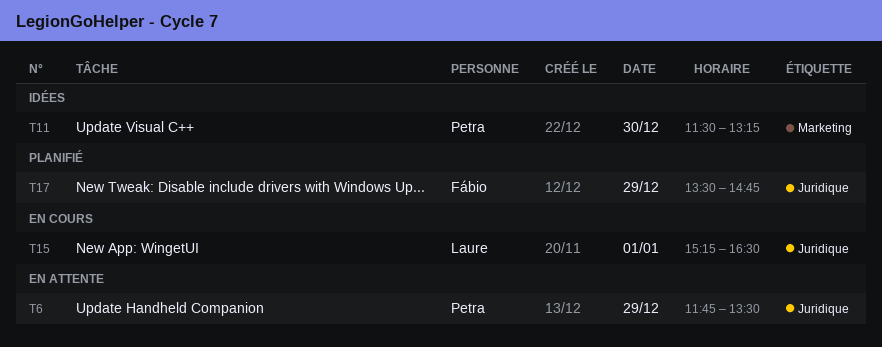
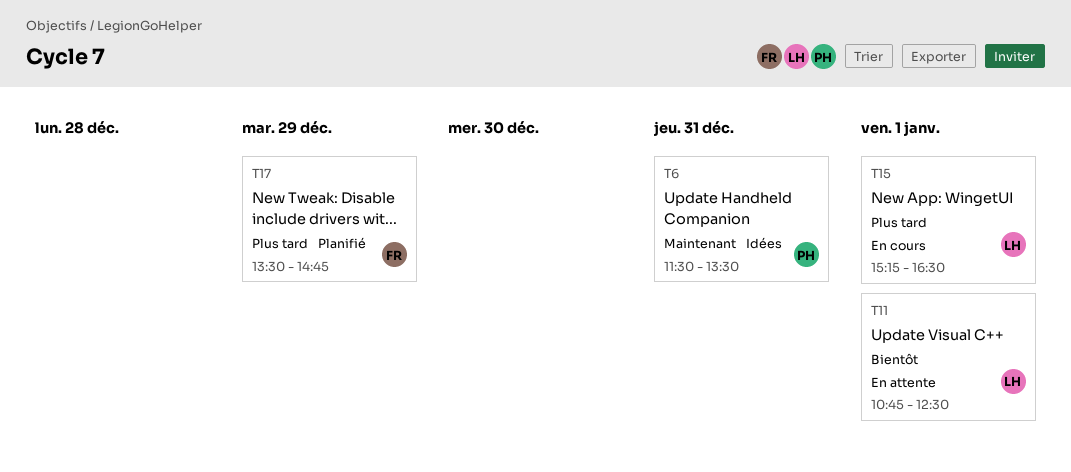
T6, status: En attente -> Idées
T6, day: Dec 29 -> Dec 31
T6, begins: 11:45 -> 11:30
T11, status: Idées -> En attente
T11, owner: Petra -> Laure
T11, day: Dec 30 -> Jan 1
T11, begins: 11:30 -> 10:45
T11, ends: 13:15 -> 12:30

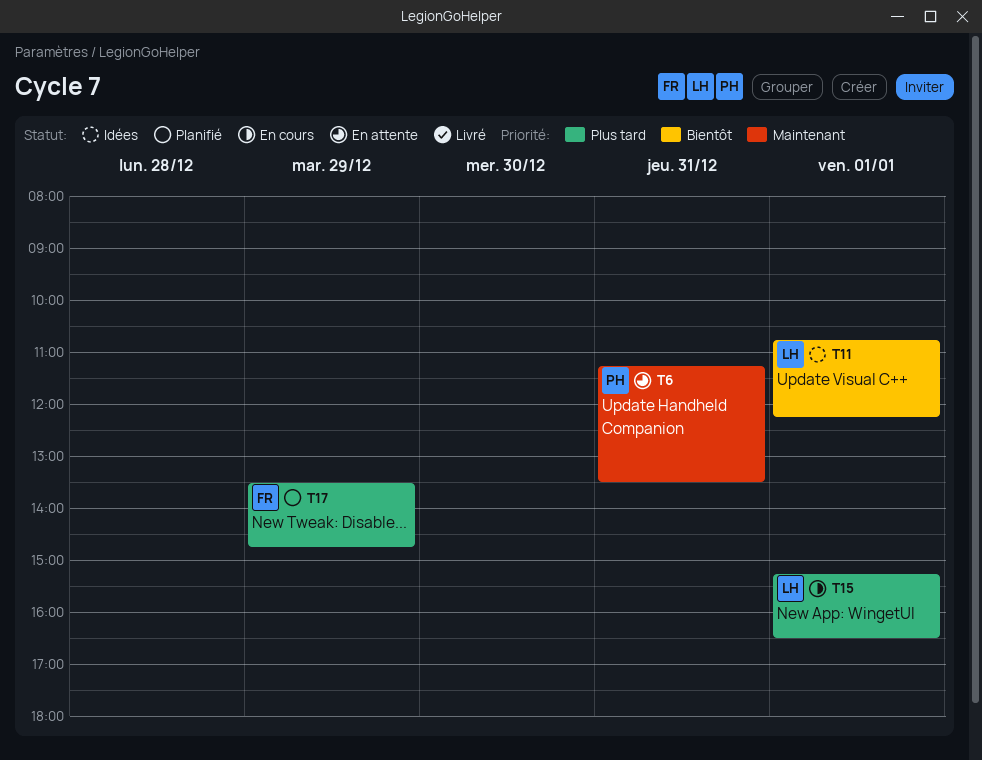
T6, status: Idées -> En attente
T6, begins: 11:30 -> 11:15
T11, status: En attente -> Idées
T11, ends: 12:30 -> 12:15

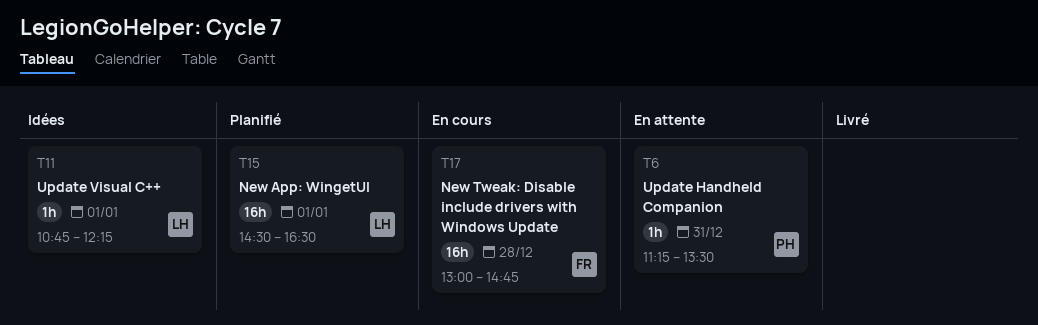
T15, status: En cours -> Planifié
T15, begins: 15:15 -> 14:30
T17, status: Planifié -> En cours
T17, day: Dec 29 -> Dec 28
T17, begins: 13:30 -> 13:00

